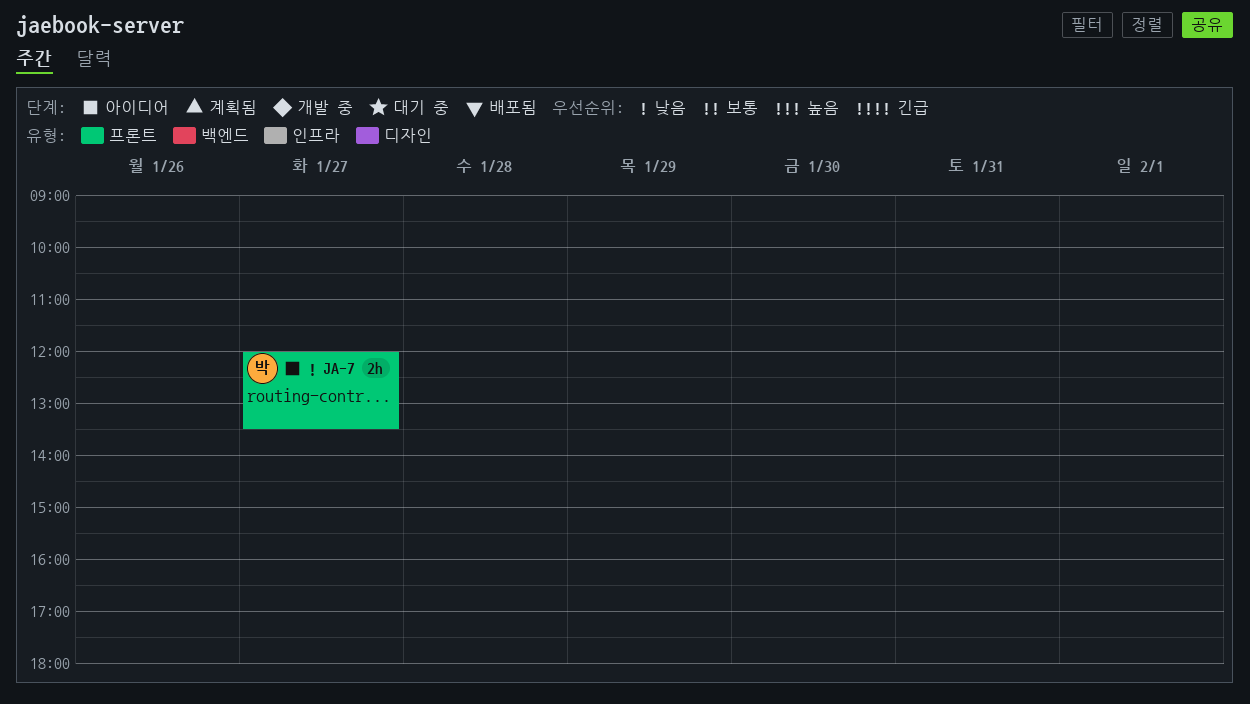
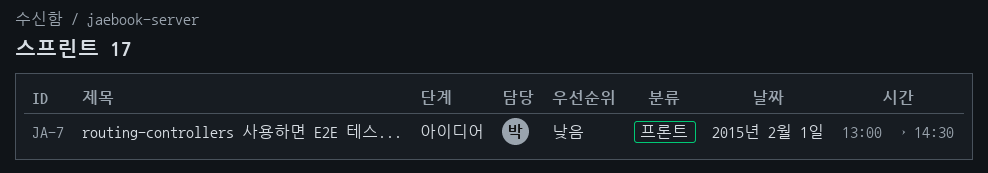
JA-7, day: Jan 27 -> Feb 1
JA-7, begins: 12:00 -> 13:00
JA-7, ends: 13:30 -> 14:30

